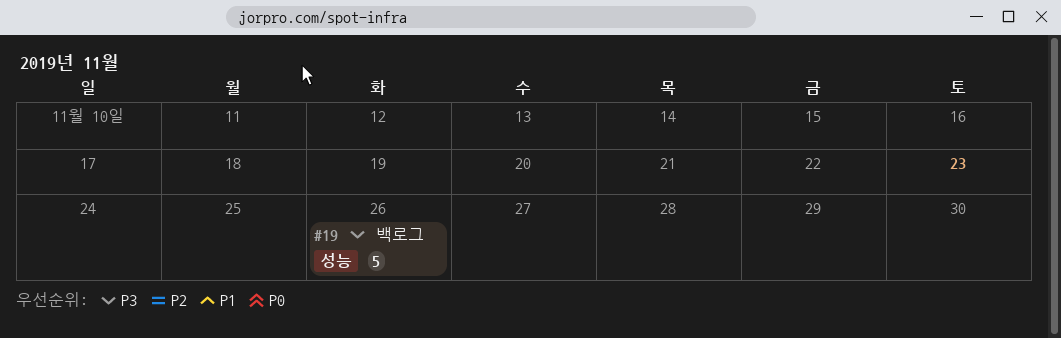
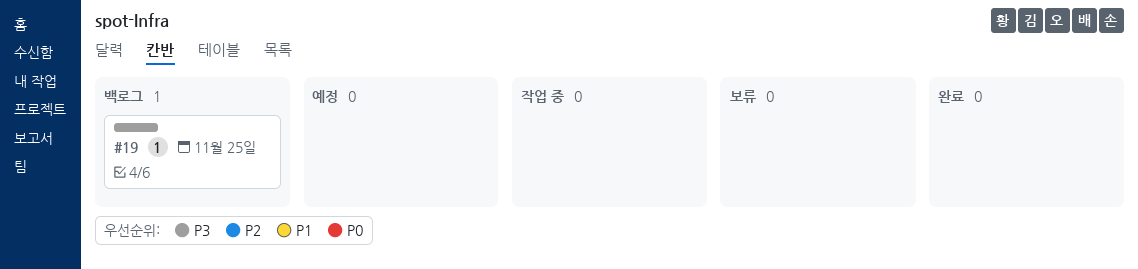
#19, estimate: 5 -> 1
#19, due: Nov 26 -> Nov 25

